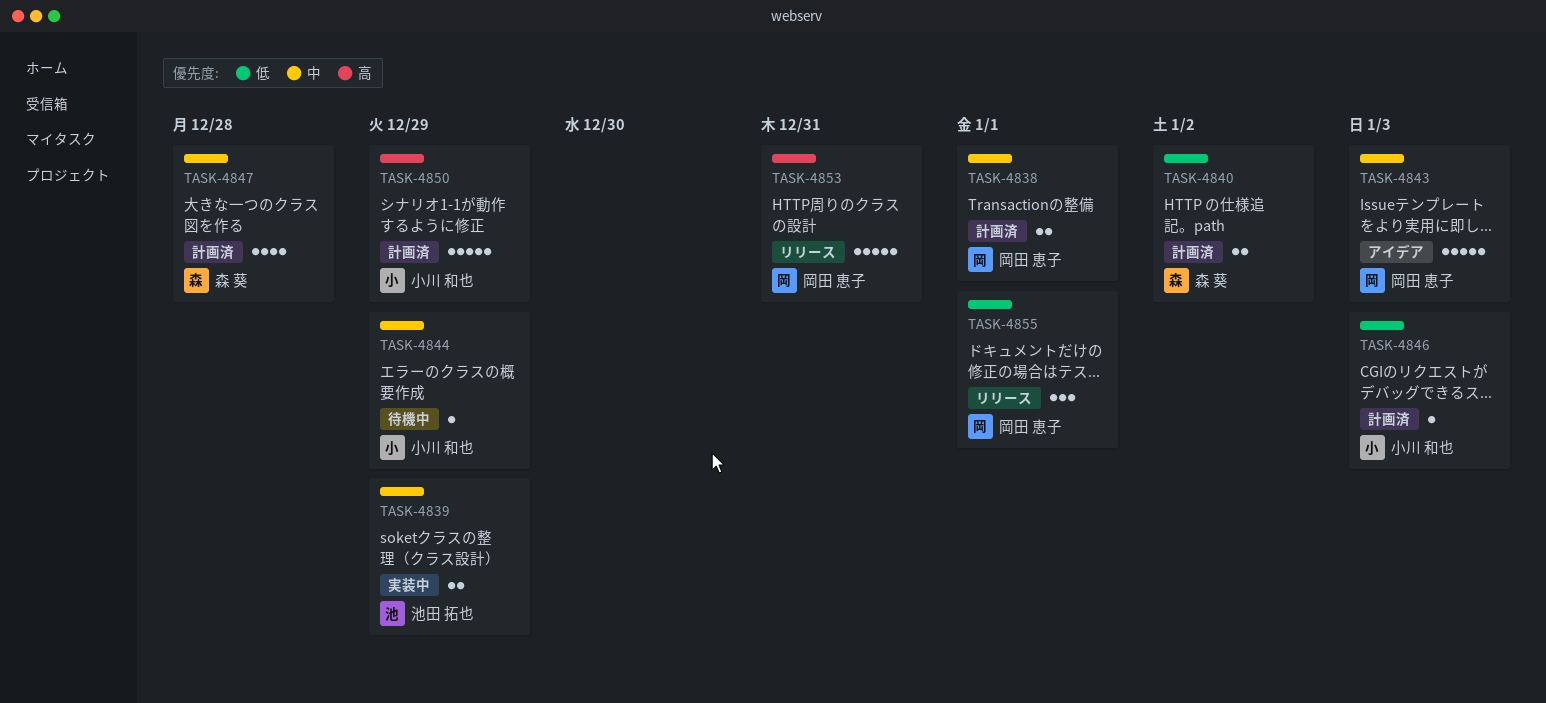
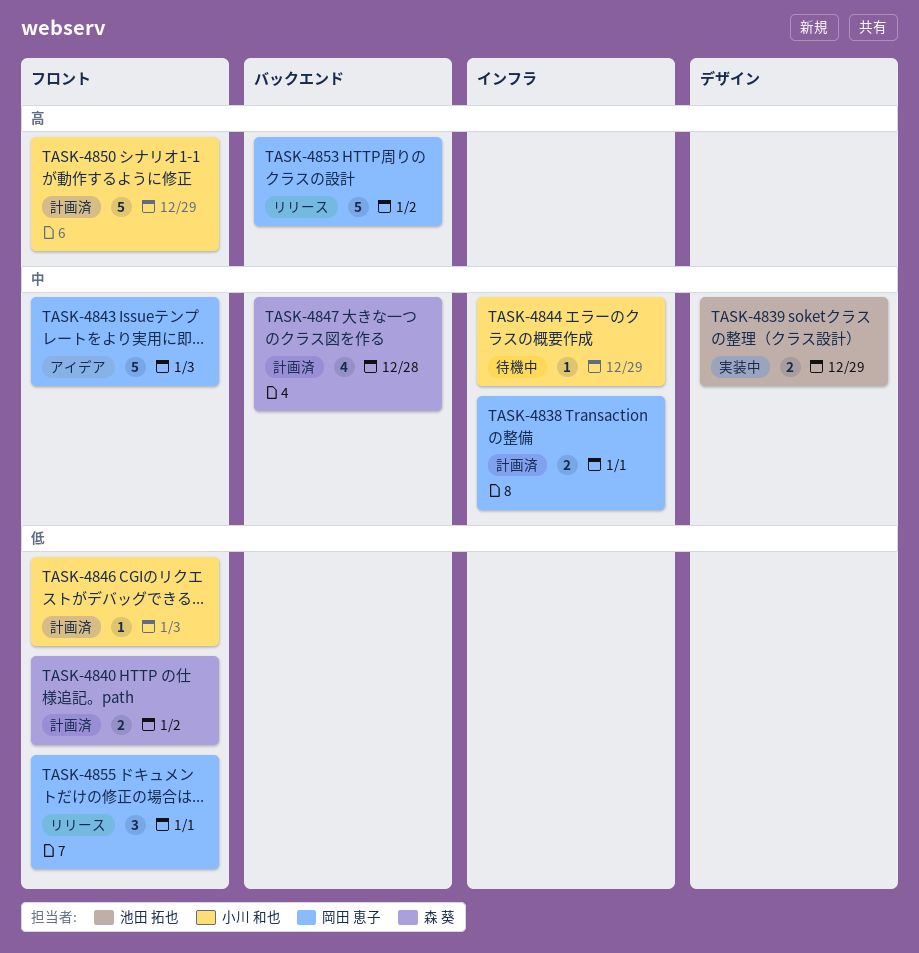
TASK-4853, due: Dec 31 -> Jan 2

